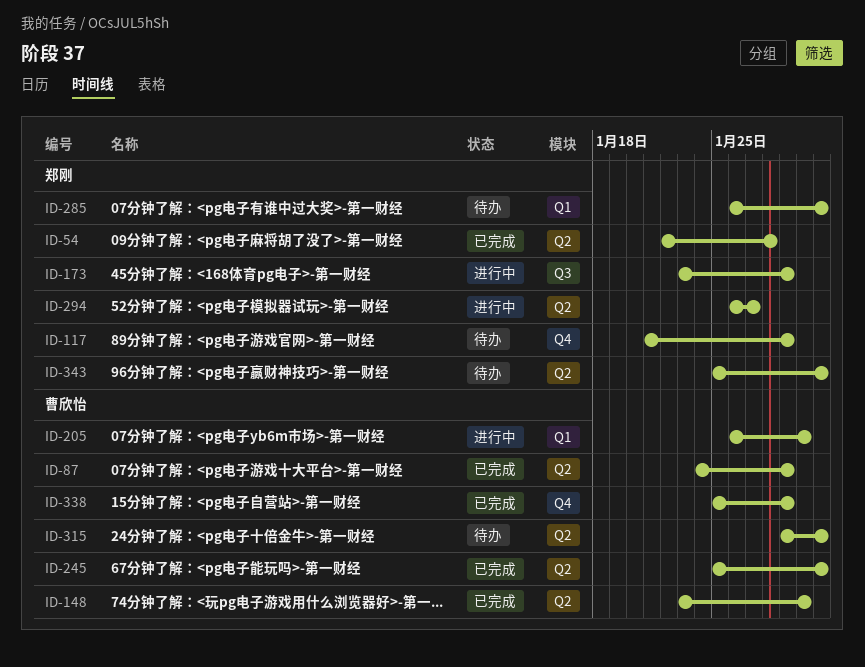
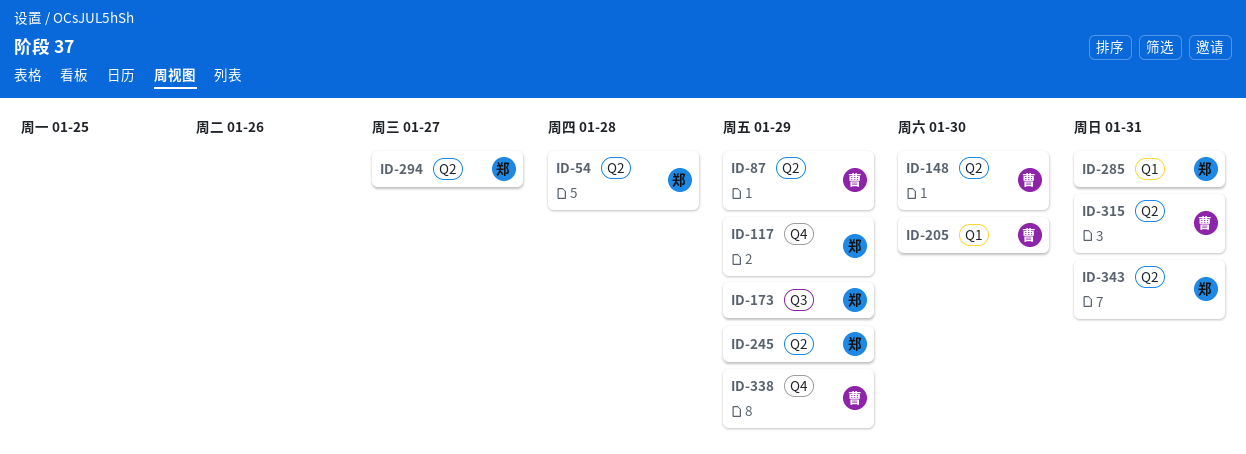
ID-245, owner: 曹欣怡 -> 郑刚
ID-245, due: Jan 31 -> Jan 29

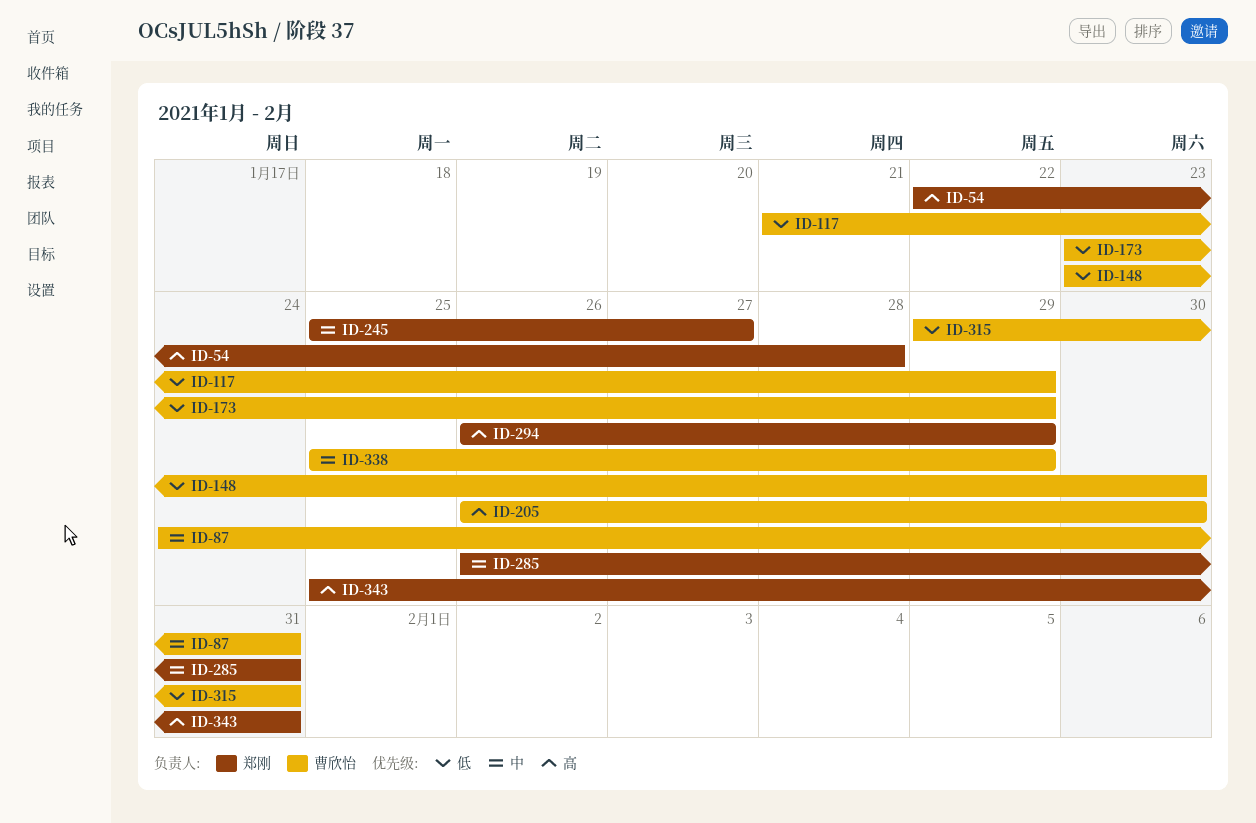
ID-87, due: Jan 29 -> Jan 31
ID-117, owner: 郑刚 -> 曹欣怡
ID-173, owner: 郑刚 -> 曹欣怡
ID-245, due: Jan 29 -> Jan 27
ID-294, due: Jan 27 -> Jan 29

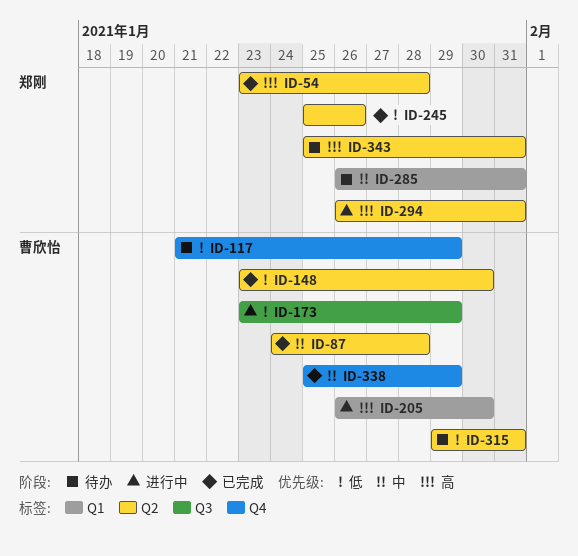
ID-54, start: Jan 22 -> Jan 23
ID-87, due: Jan 31 -> Jan 28
ID-245, priority: 中 -> 低
ID-245, due: Jan 27 -> Jan 26
ID-294, due: Jan 29 -> Jan 31

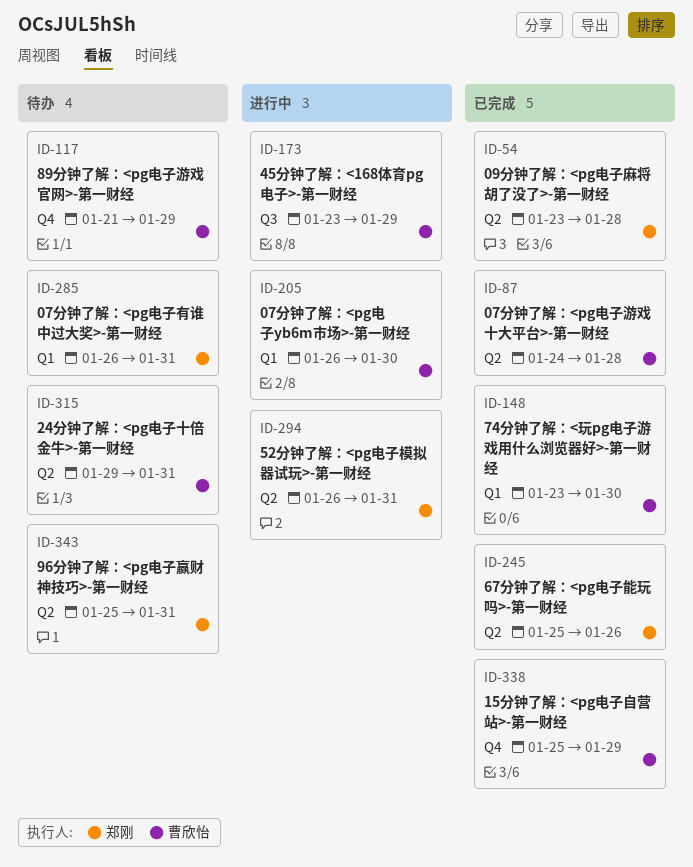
ID-148, label: Q2 -> Q1

